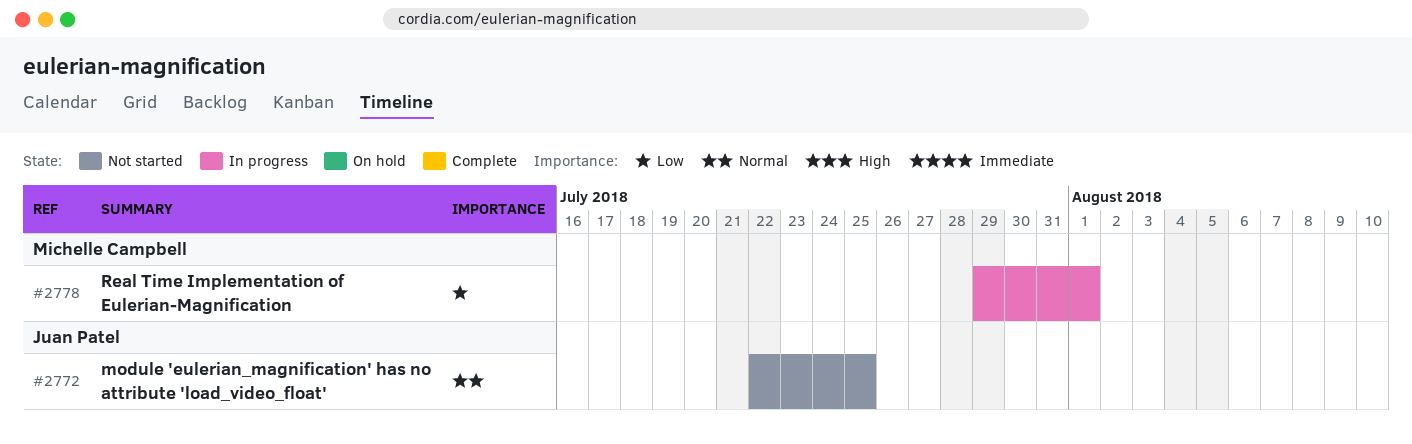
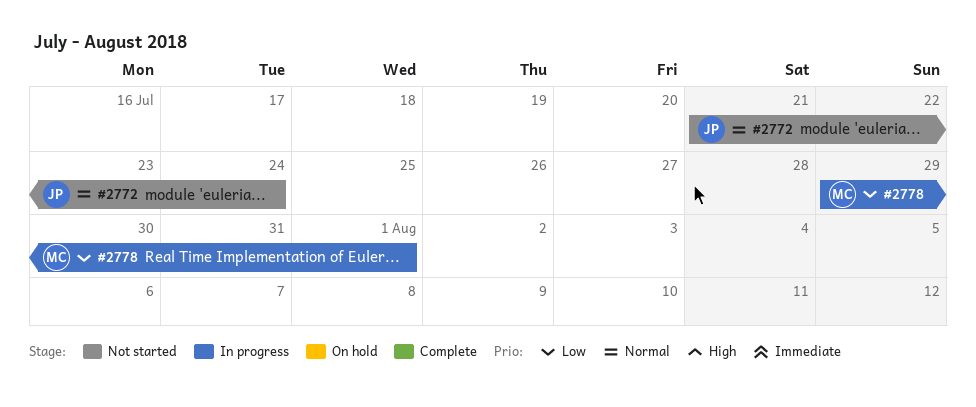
#2772, start: Jul 22 -> Jul 21
#2772, due: Jul 25 -> Jul 24

